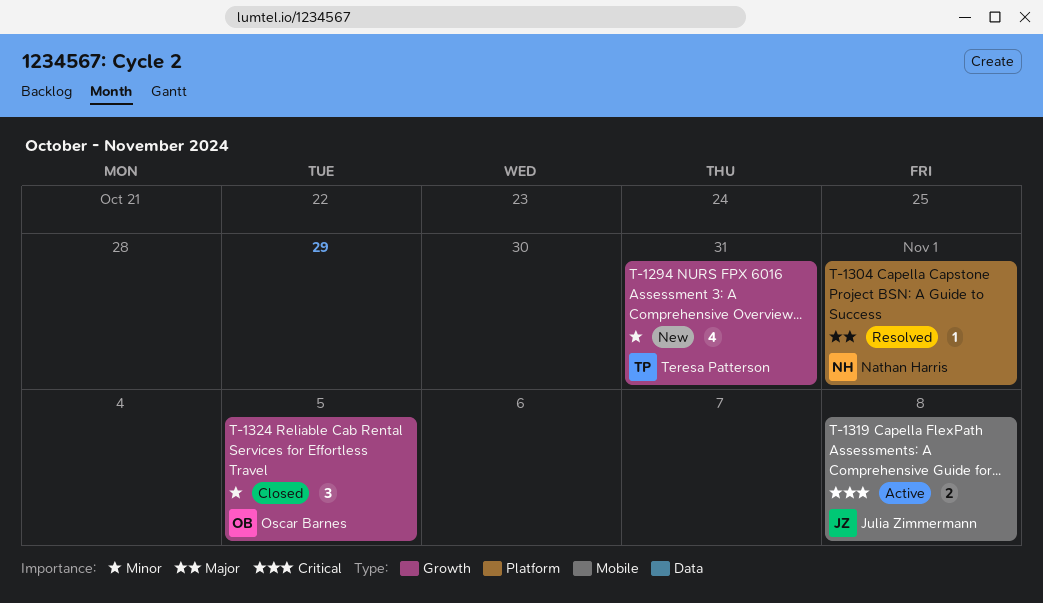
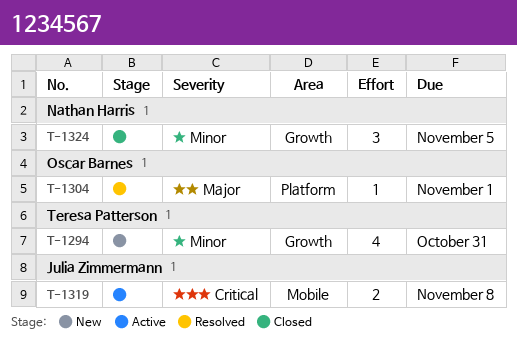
T-1304, owner: Nathan Harris -> Oscar Barnes
T-1324, owner: Oscar Barnes -> Nathan Harris

